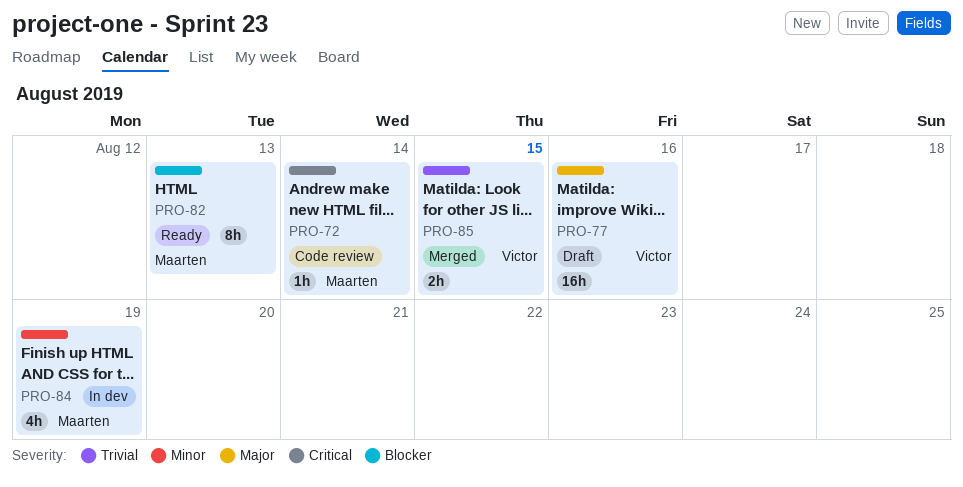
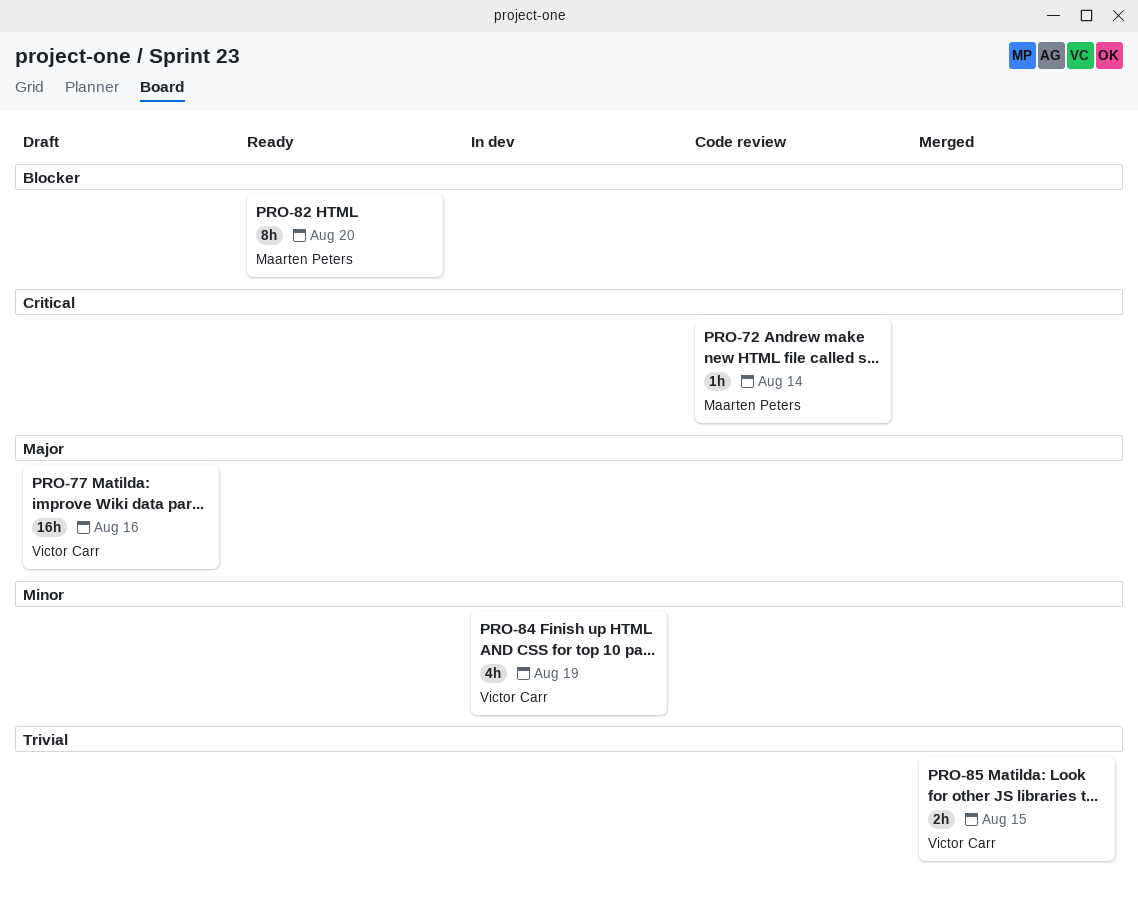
PRO-82, due: Aug 13 -> Aug 20
PRO-84, owner: Maarten Peters -> Victor Carr

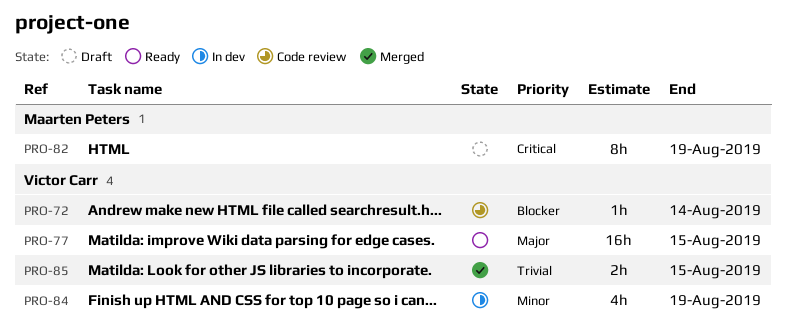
PRO-72, owner: Maarten Peters -> Victor Carr
PRO-72, priority: Critical -> Blocker
PRO-77, status: Draft -> Ready
PRO-77, due: Aug 16 -> Aug 15
PRO-82, status: Ready -> Draft
PRO-82, priority: Blocker -> Critical
PRO-82, due: Aug 20 -> Aug 19

